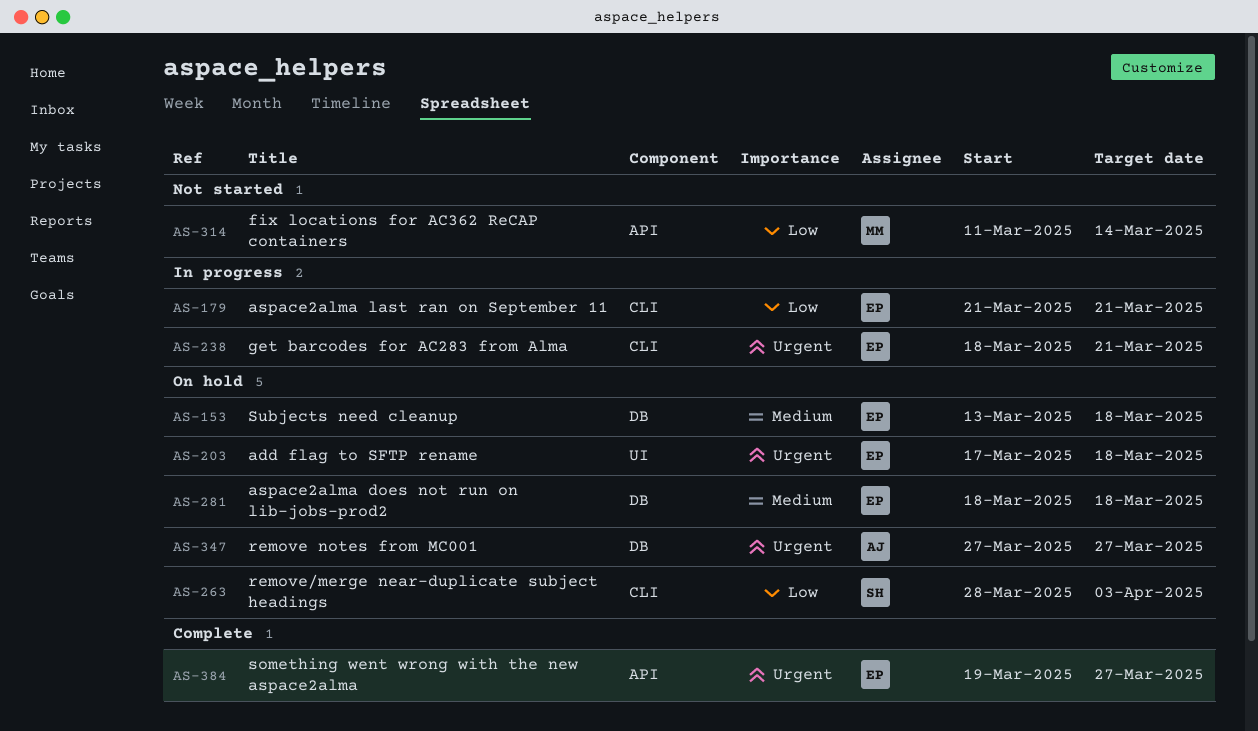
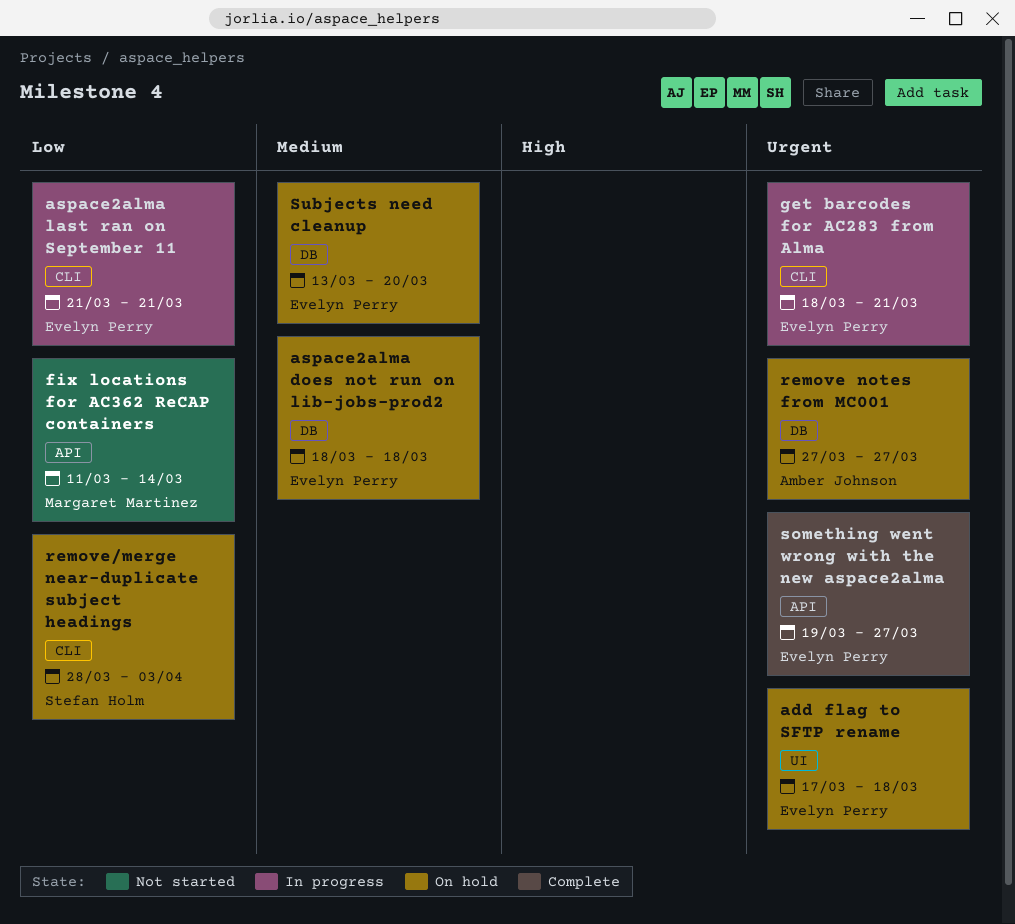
Subjects need cleanup, due: Mar 18 -> Mar 20

